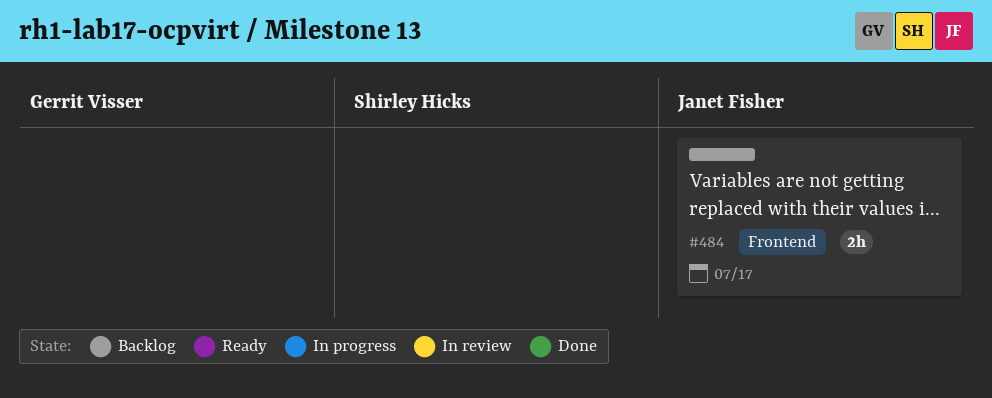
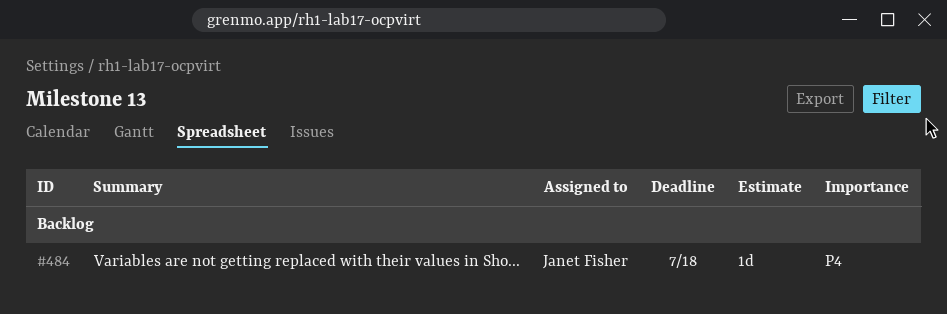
#484, estimate: 2h -> 1d
#484, due: Jul 17 -> Jul 18

